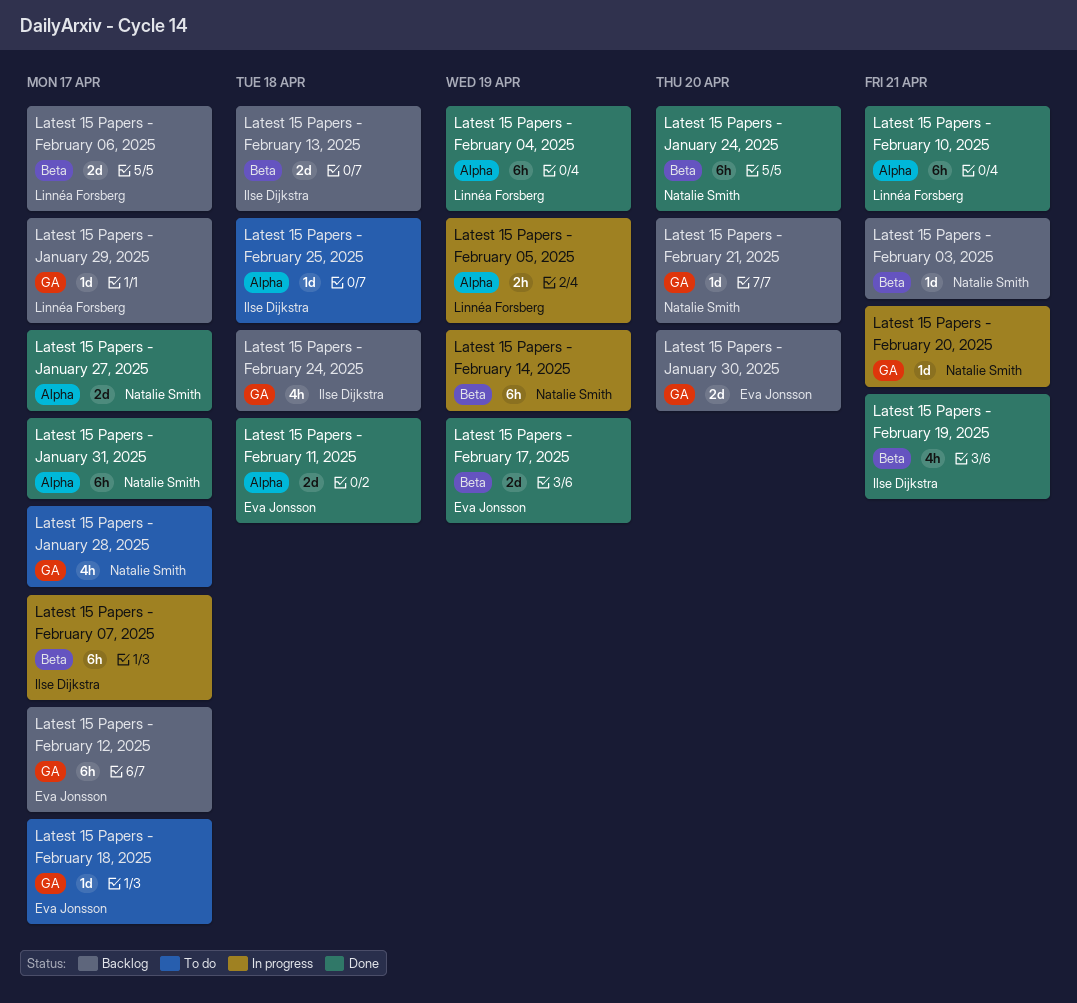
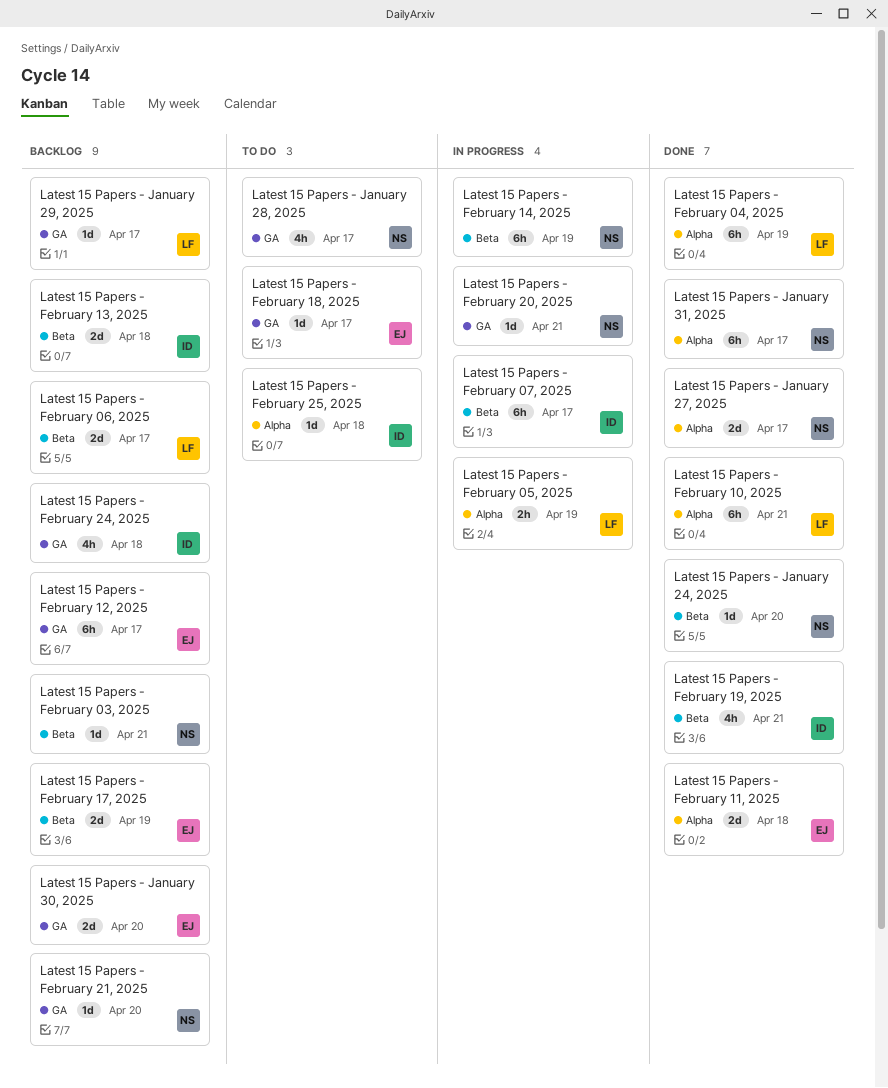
Latest 15 Papers - February 17, 2025, status: Done -> Backlog
Latest 15 Papers - January 24, 2025, estimate: 6h -> 1d

